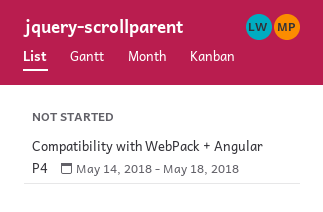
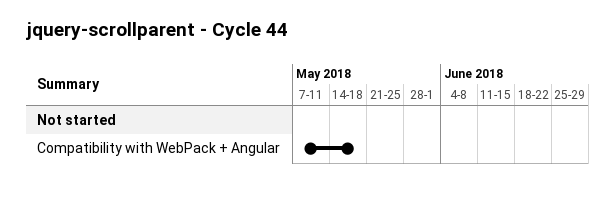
Compatibility with WebPack + Angular, start: May 14 -> May 7

